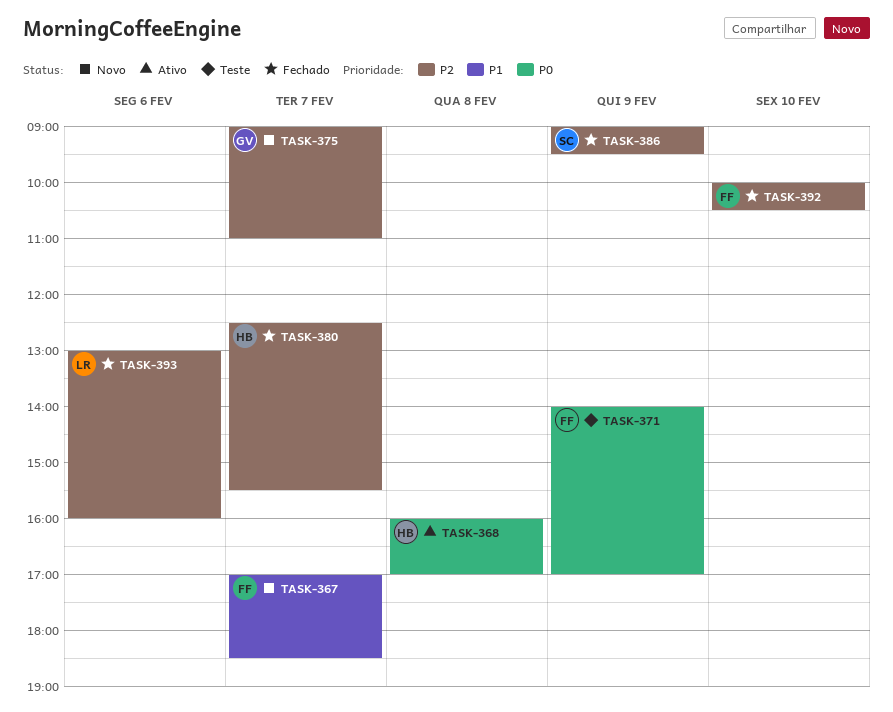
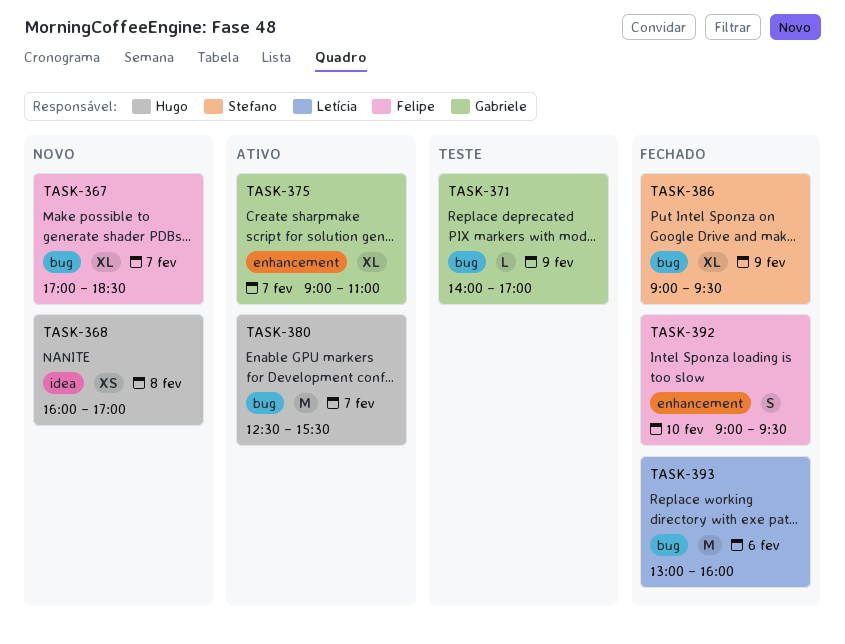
TASK-368, status: Ativo -> Novo
TASK-371, owner: Felipe -> Gabriele
TASK-375, status: Novo -> Ativo
TASK-380, status: Fechado -> Ativo
TASK-392, begins: 10:00 -> 09:00
TASK-392, ends: 10:30 -> 09:30

